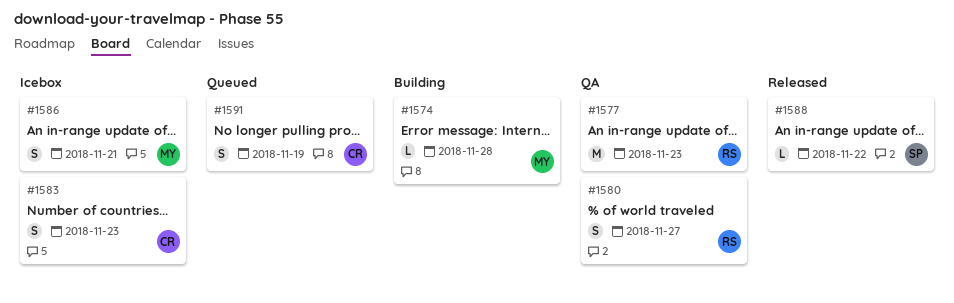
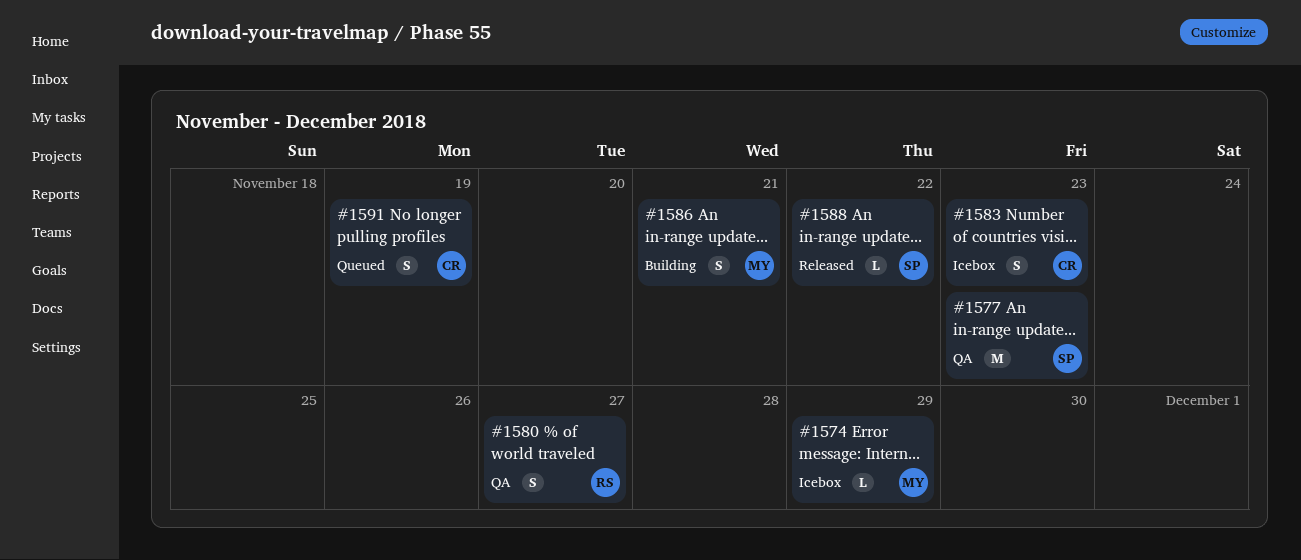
#1574, status: Building -> Icebox
#1574, due: Nov 28 -> Nov 29
#1577, owner: RS -> SP
#1586, status: Icebox -> Building

